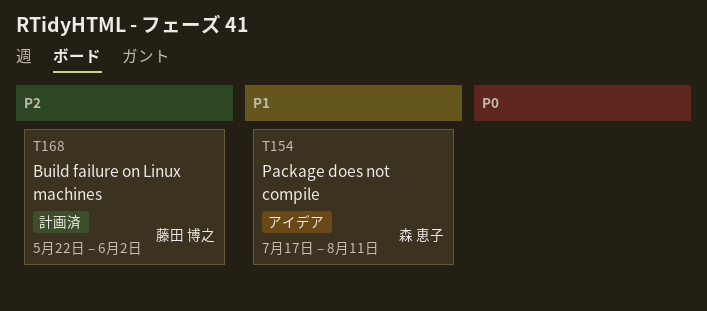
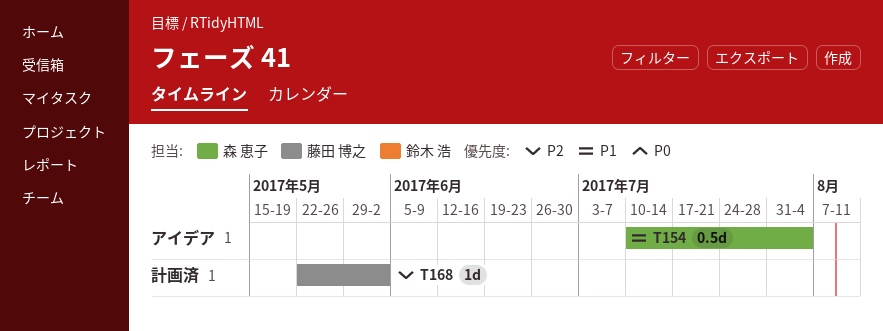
T154, start: Jul 17 -> Jul 10
T154, due: Aug 11 -> Aug 4

